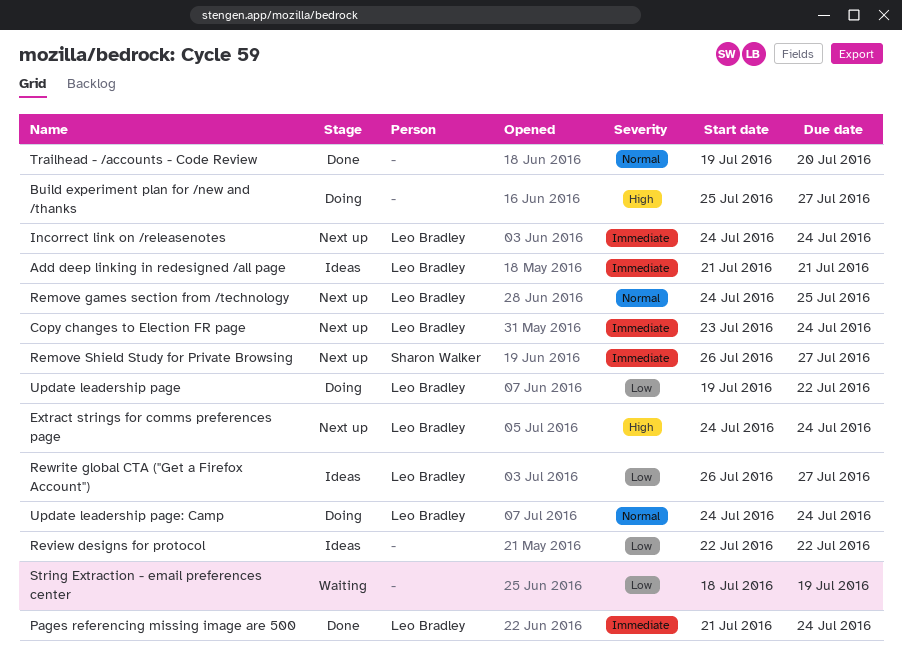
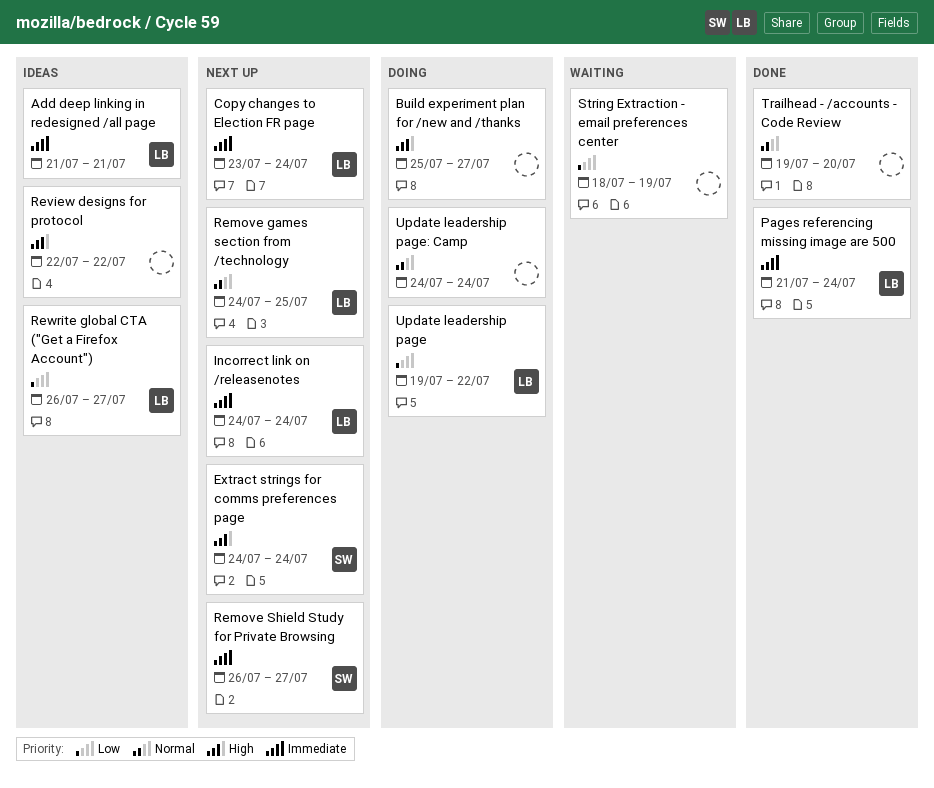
Extract strings for comms preferences page, owner: Leo Bradley -> Sharon Walker
Review designs for protocol, priority: Low -> High
Update leadership page: Camp, owner: Leo Bradley -> none

